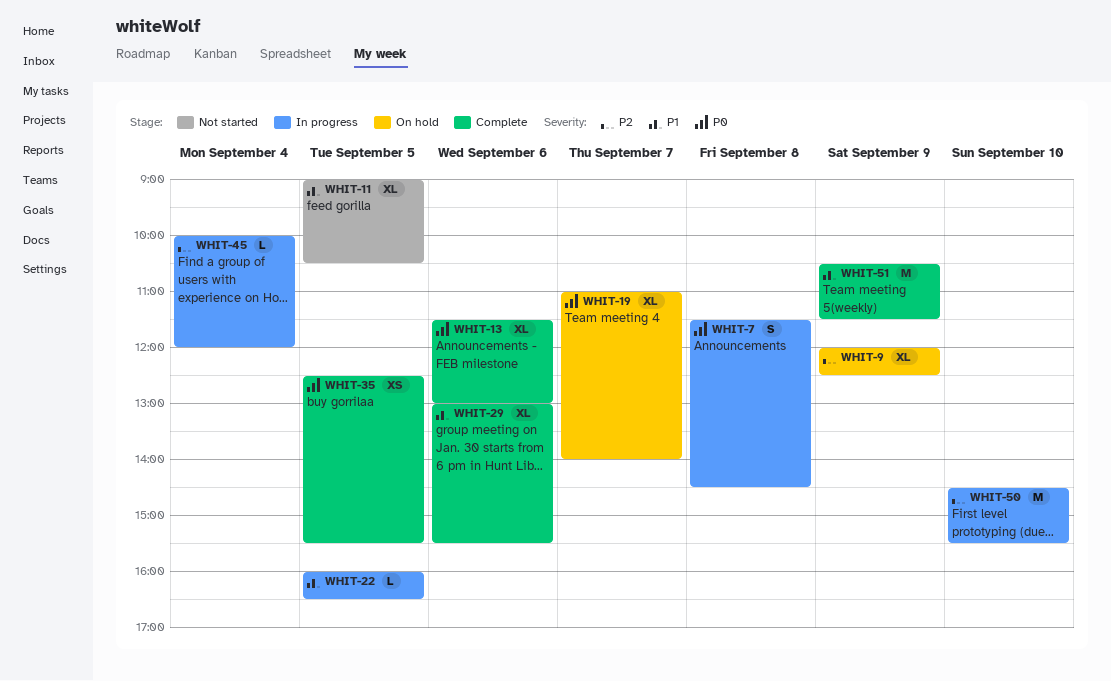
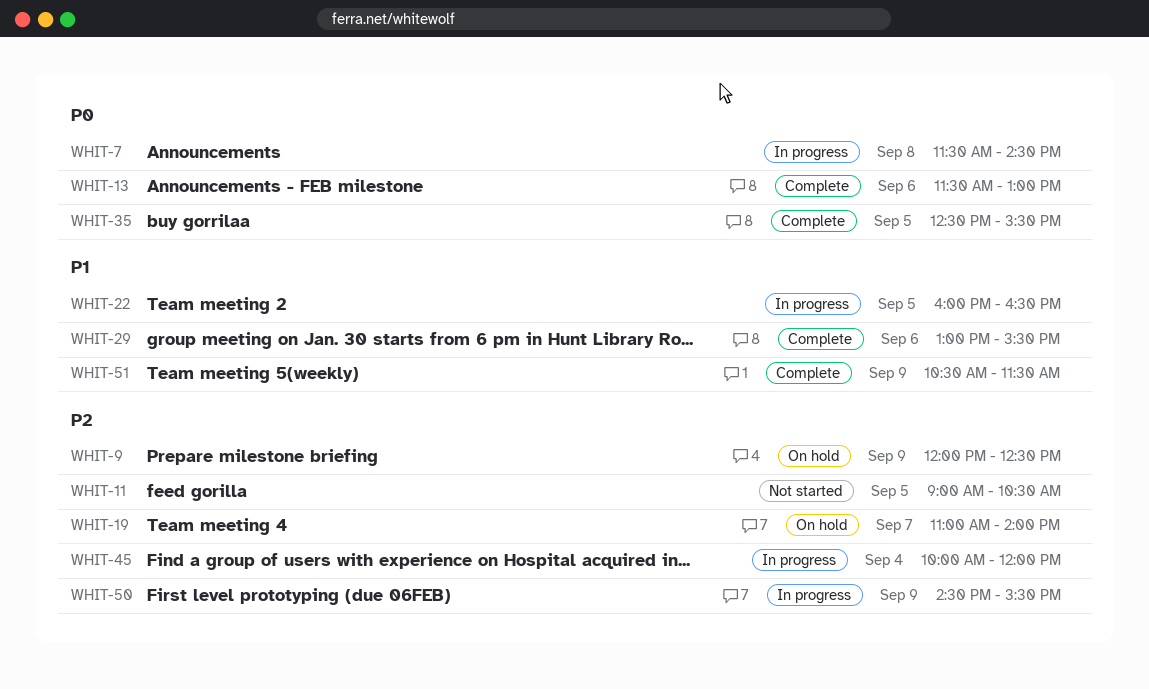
WHIT-11, priority: P1 -> P2
WHIT-19, priority: P0 -> P2
WHIT-50, day: Sep 10 -> Sep 9

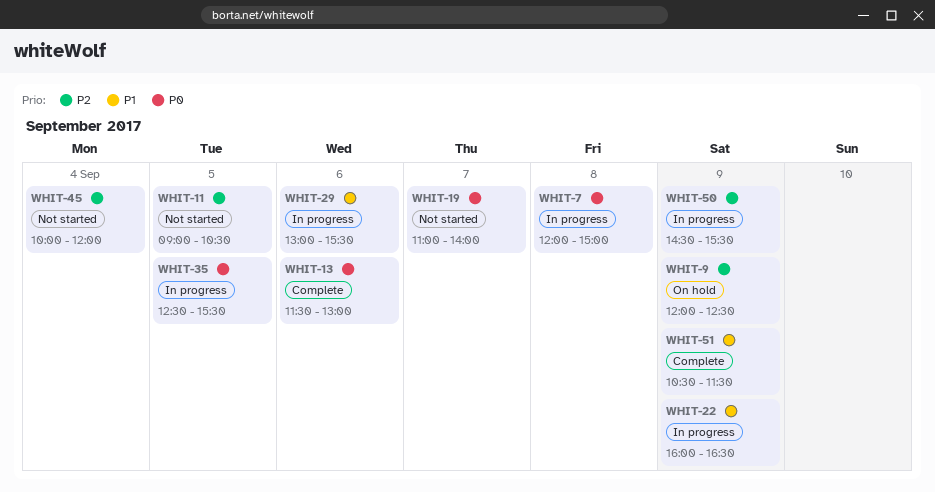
WHIT-7, begins: 11:30 -> 12:00
WHIT-7, ends: 14:30 -> 15:00
WHIT-19, status: On hold -> Not started
WHIT-19, priority: P2 -> P0
WHIT-22, day: Sep 5 -> Sep 9
WHIT-29, status: Complete -> In progress
WHIT-35, status: Complete -> In progress
WHIT-45, status: In progress -> Not started

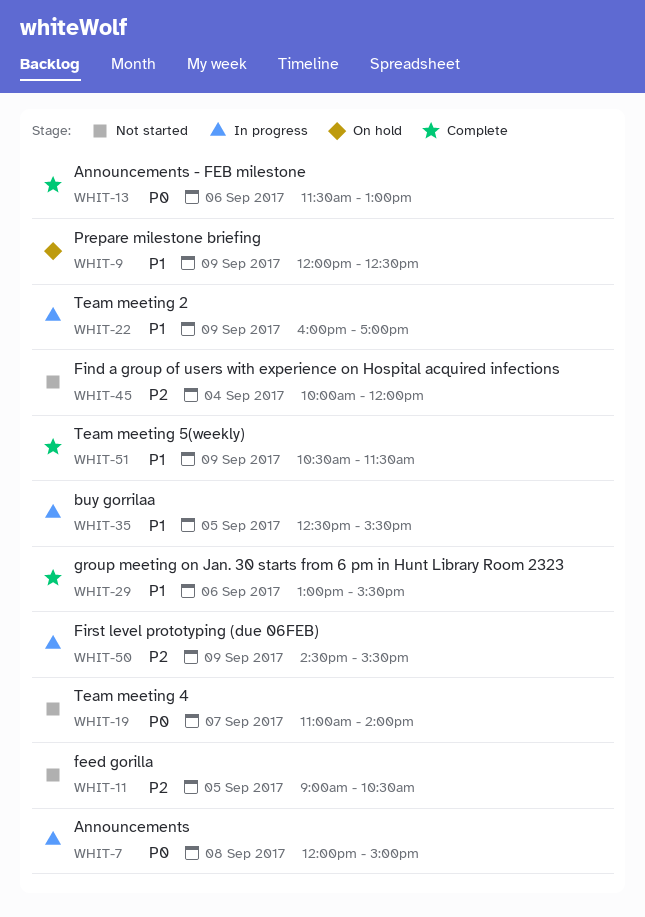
WHIT-9, priority: P2 -> P1
WHIT-22, ends: 16:30 -> 17:00
WHIT-29, status: In progress -> Complete
WHIT-35, priority: P0 -> P1

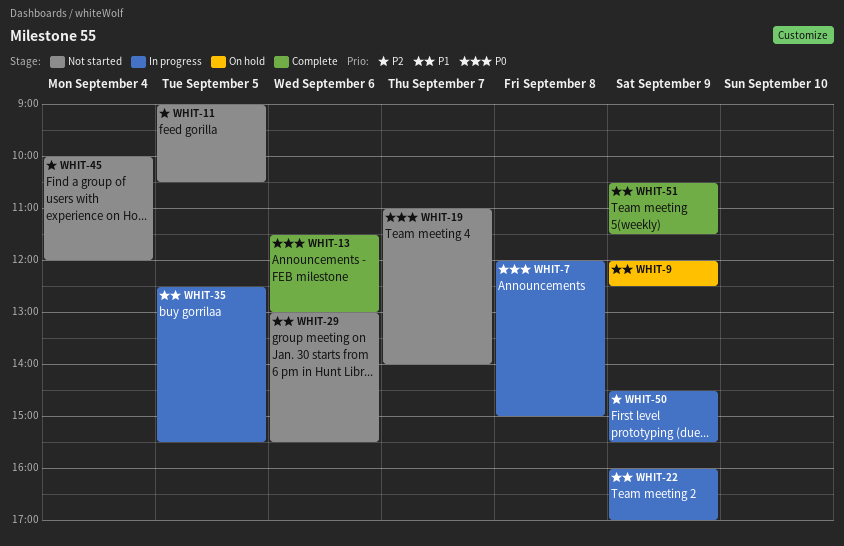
WHIT-29, status: Complete -> Not started

